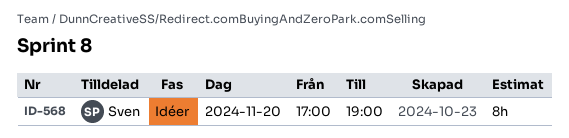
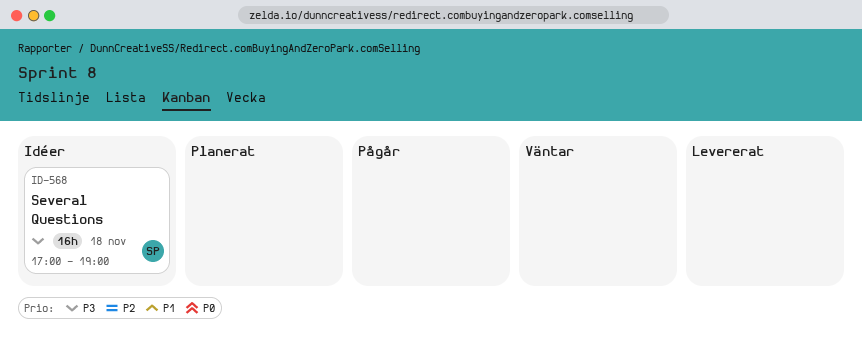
ID-568, estimate: 8h -> 16h
ID-568, day: Nov 20 -> Nov 18

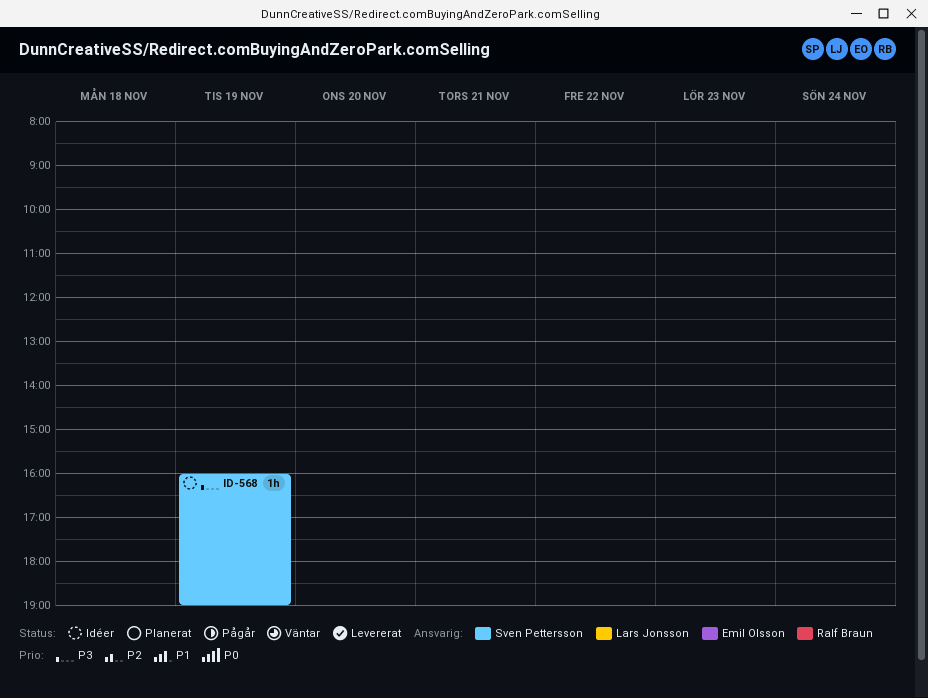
ID-568, estimate: 16h -> 1h
ID-568, day: Nov 18 -> Nov 19
ID-568, begins: 17:00 -> 16:00

